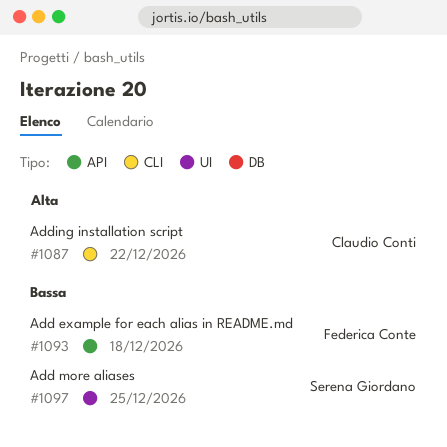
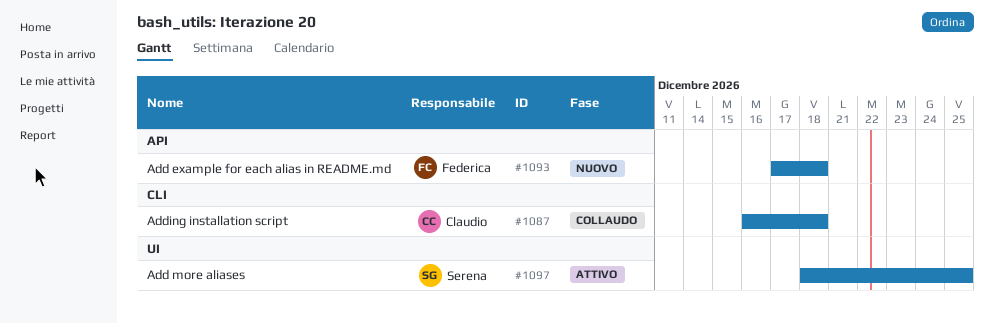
#1087, due: Dec 22 -> Dec 18

